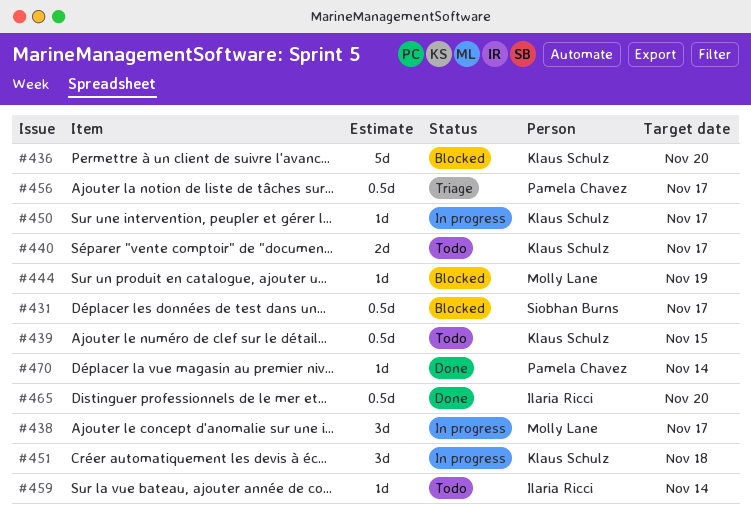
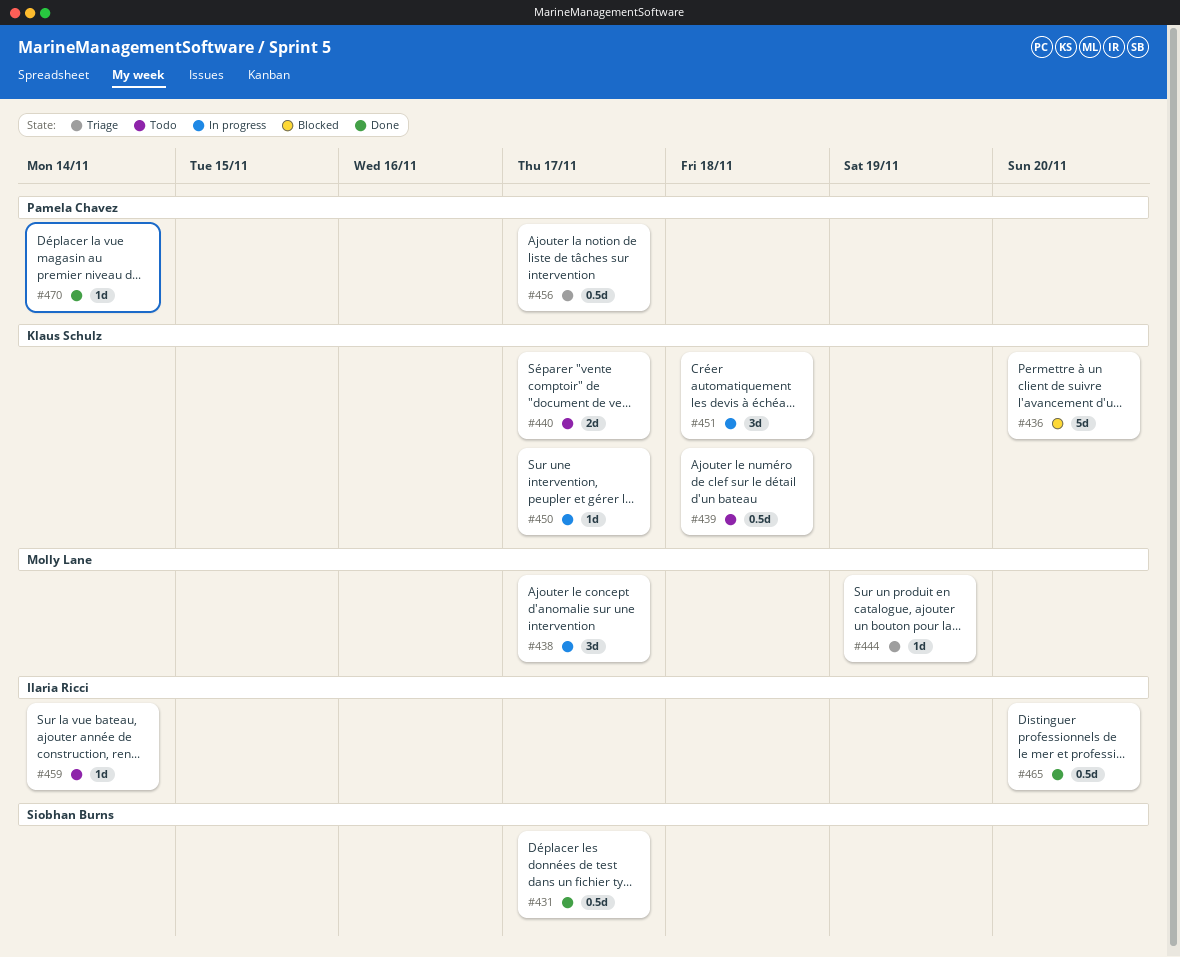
#431, status: Blocked -> Done
#439, due: Nov 15 -> Nov 18
#444, status: Blocked -> Triage

